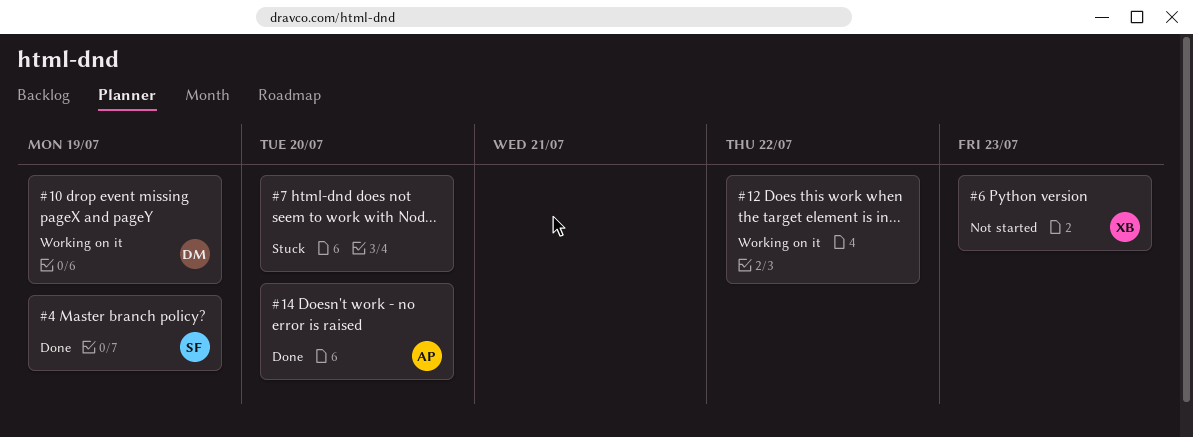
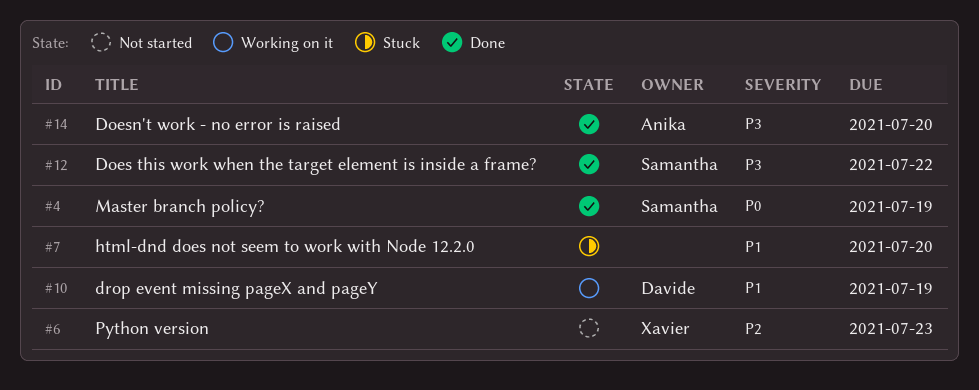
#12, status: Working on it -> Done
#12, owner: none -> Samantha

